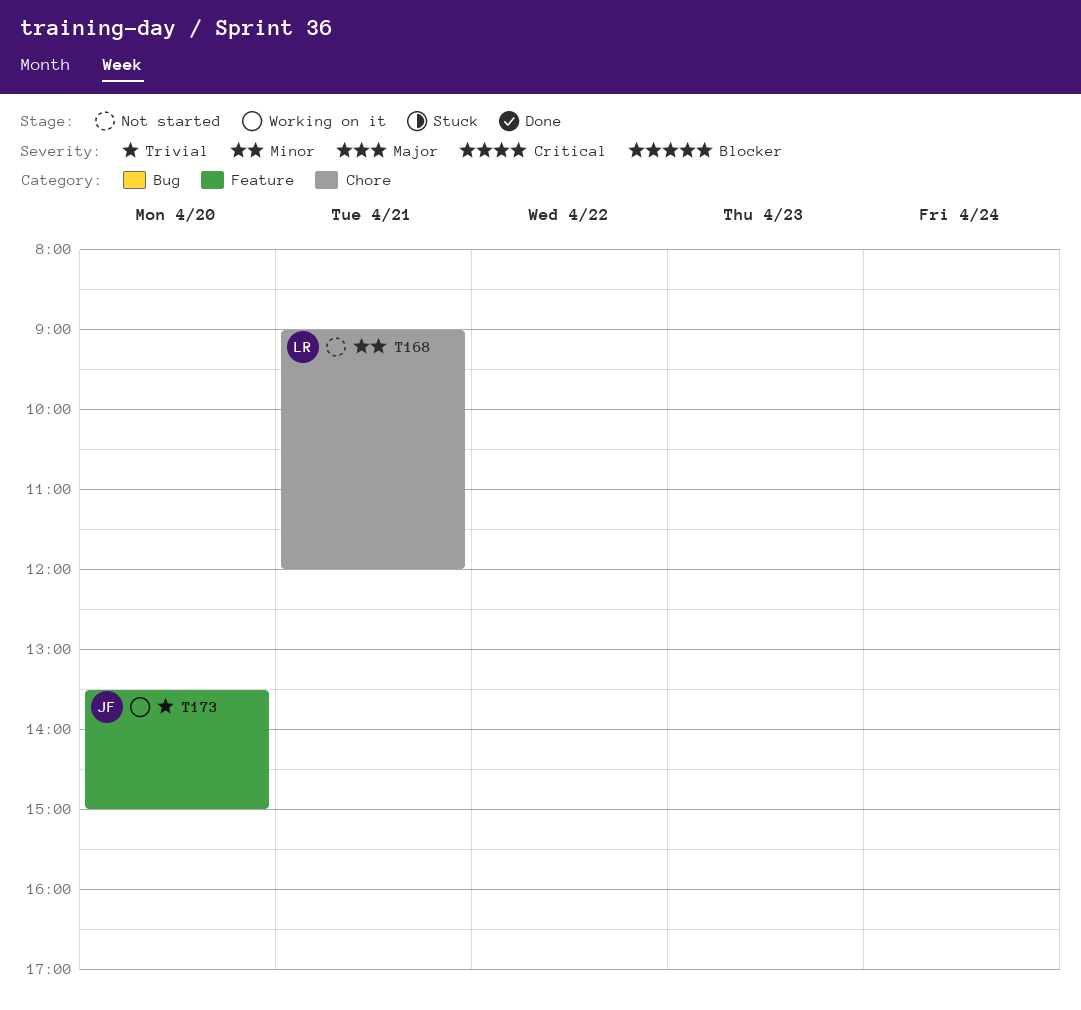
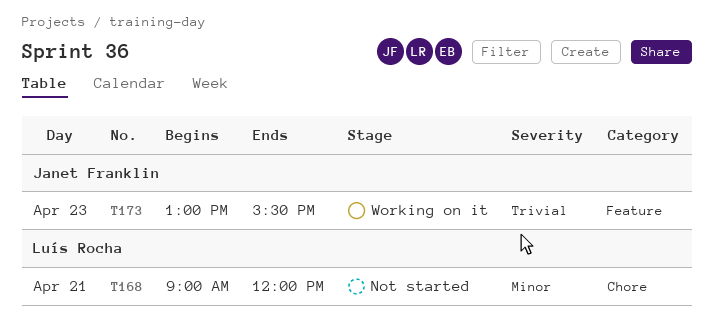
T173, day: Apr 20 -> Apr 23
T173, begins: 13:30 -> 13:00
T173, ends: 15:00 -> 15:30

